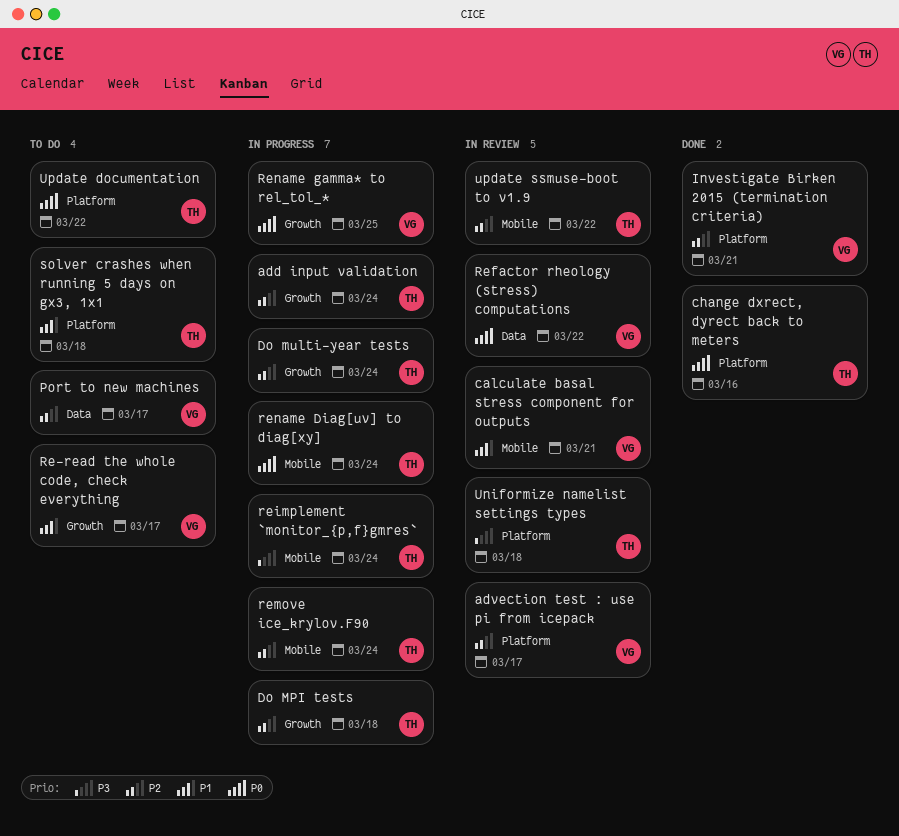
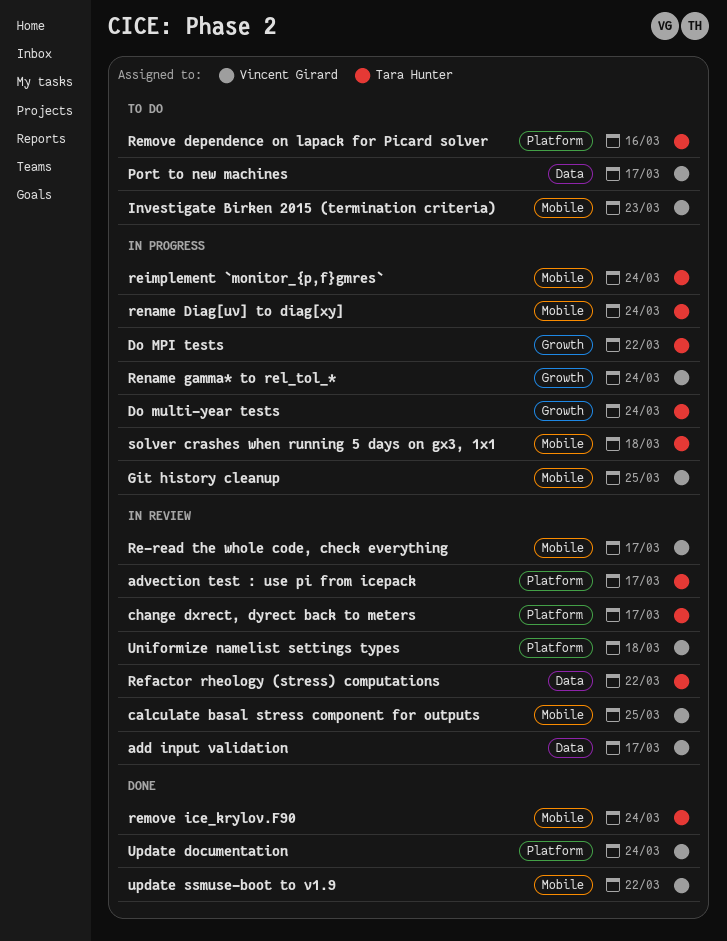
add input validation, status: In progress -> In review
add input validation, owner: Tara Hunter -> Vincent Girard
add input validation, label: Growth -> Data
add input validation, due: Mar 24 -> Mar 17
advection test : use pi from icepack, owner: Vincent Girard -> Tara Hunter
calculate basal stress component for outputs, due: Mar 21 -> Mar 25
change dxrect, dyrect back to meters, status: Done -> In review
change dxrect, dyrect back to meters, due: Mar 16 -> Mar 17
Do MPI tests, due: Mar 18 -> Mar 22
Git history cleanup: none -> present
Investigate Birken 2015 (termination criteria), status: Done -> To do
Investigate Birken 2015 (termination criteria), label: Platform -> Mobile
Investigate Birken 2015 (termination criteria), due: Mar 21 -> Mar 23
Re-read the whole code, check everything, status: To do -> In review
Re-read the whole code, check everything, label: Growth -> Mobile
Refactor rheology (stress) computations, owner: Vincent Girard -> Tara Hunter
Remove dependence on lapack for Picard solver: none -> present
remove ice_krylov.F90, status: In progress -> Done
Rename gamma* to rel_tol_*, due: Mar 25 -> Mar 24
solver crashes when running 5 days on gx3, 1x1, status: To do -> In progress
solver crashes when running 5 days on gx3, 1x1, label: Platform -> Mobile
Uniformize namelist settings types, owner: Tara Hunter -> Vincent Girard
Update documentation, status: To do -> Done
Update documentation, owner: Tara Hunter -> Vincent Girard
Update documentation, due: Mar 22 -> Mar 24
update ssmuse-boot to v1.9, status: In review -> Done
update ssmuse-boot to v1.9, owner: Tara Hunter -> Vincent Girard

